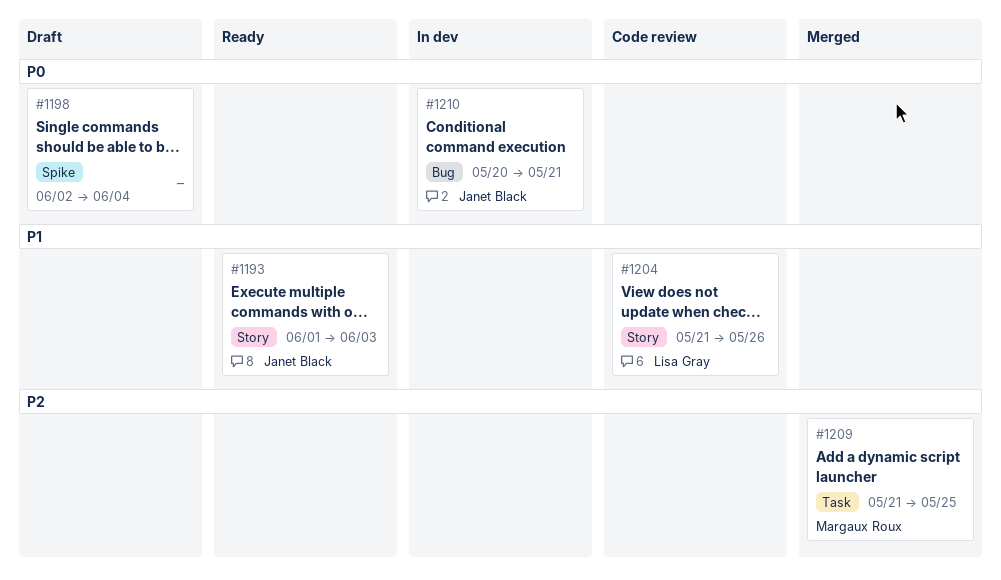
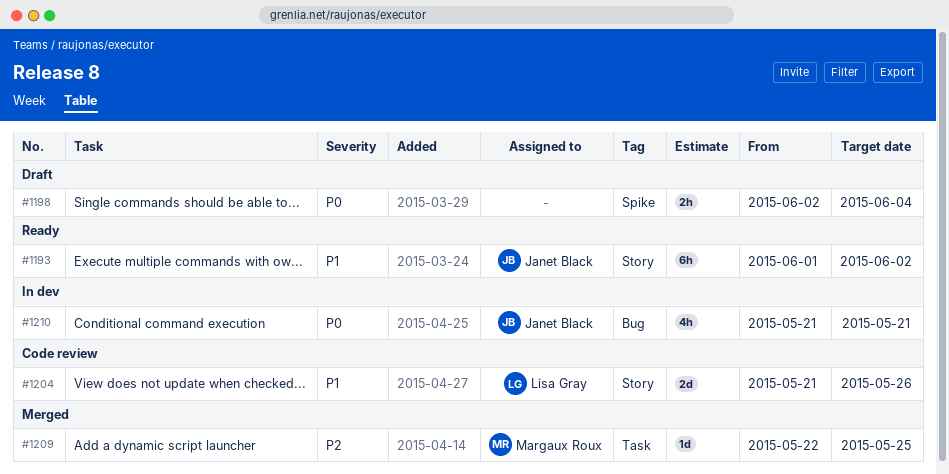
#1193, due: Jun 3 -> Jun 2
#1209, start: May 21 -> May 22
#1210, start: May 20 -> May 21

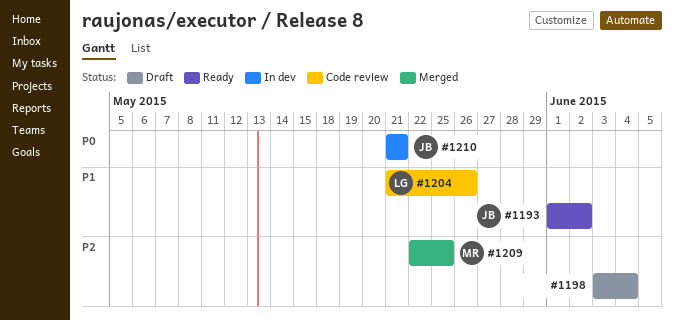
#1198, priority: P0 -> P2
#1198, start: Jun 2 -> Jun 3

